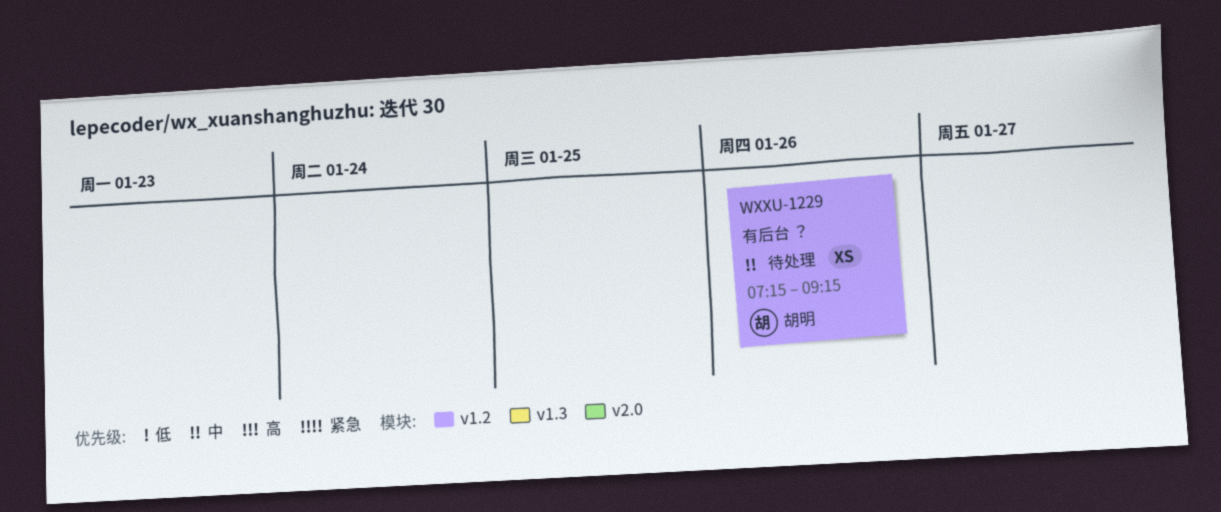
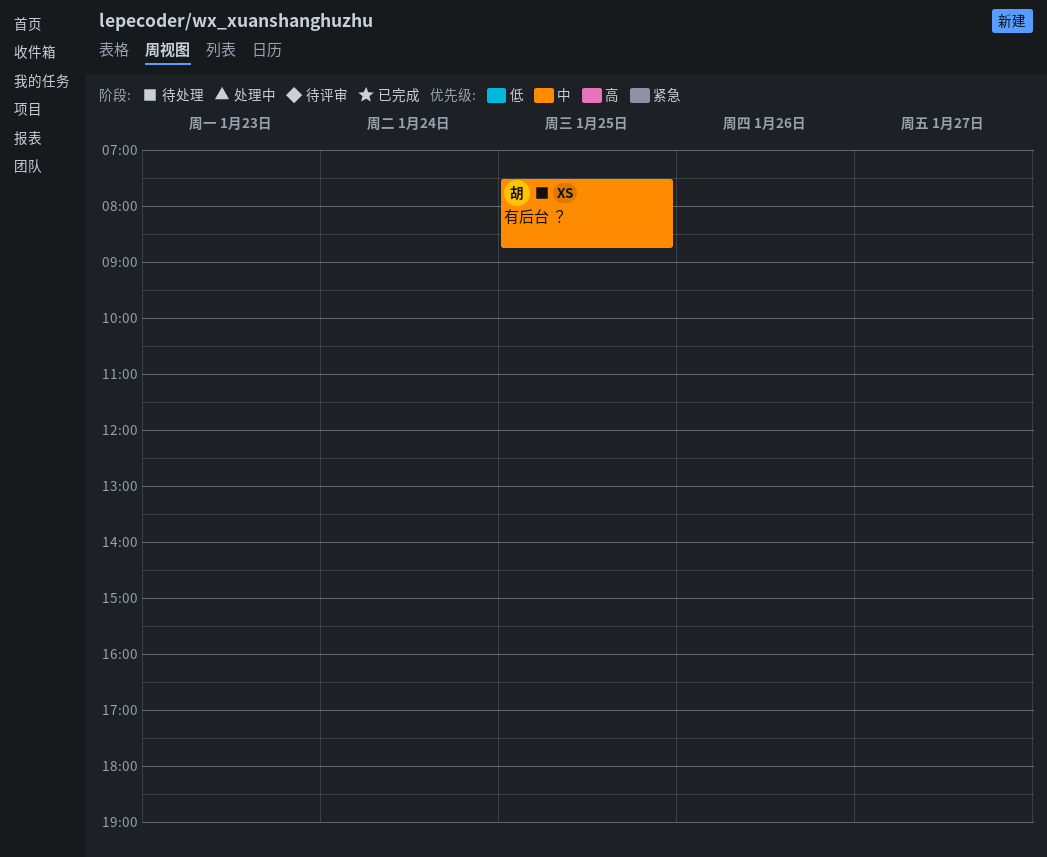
有后台 ？, day: Jan 26 -> Jan 25
有后台 ？, begins: 07:15 -> 07:30
有后台 ？, ends: 09:15 -> 08:45

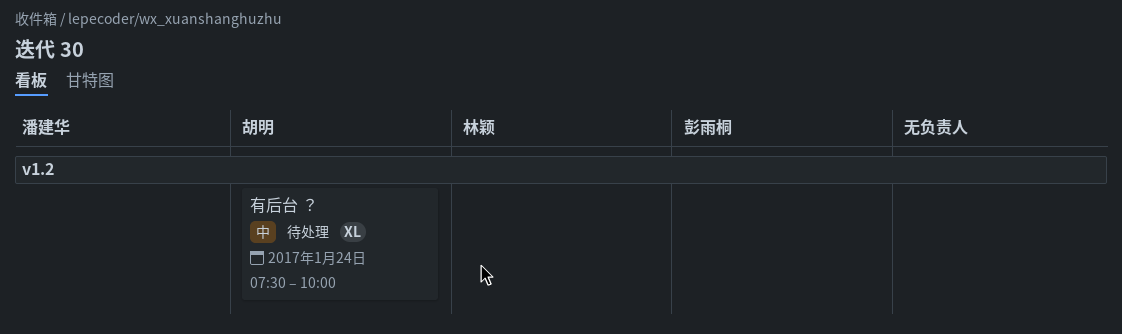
有后台 ？, estimate: XS -> XL
有后台 ？, day: Jan 25 -> Jan 24
有后台 ？, ends: 08:45 -> 10:00

